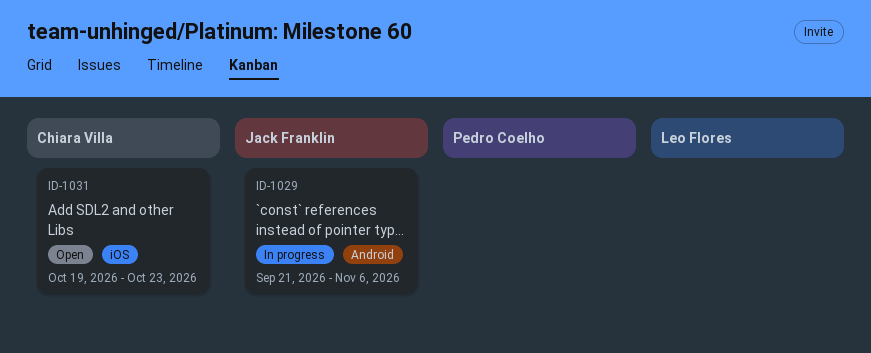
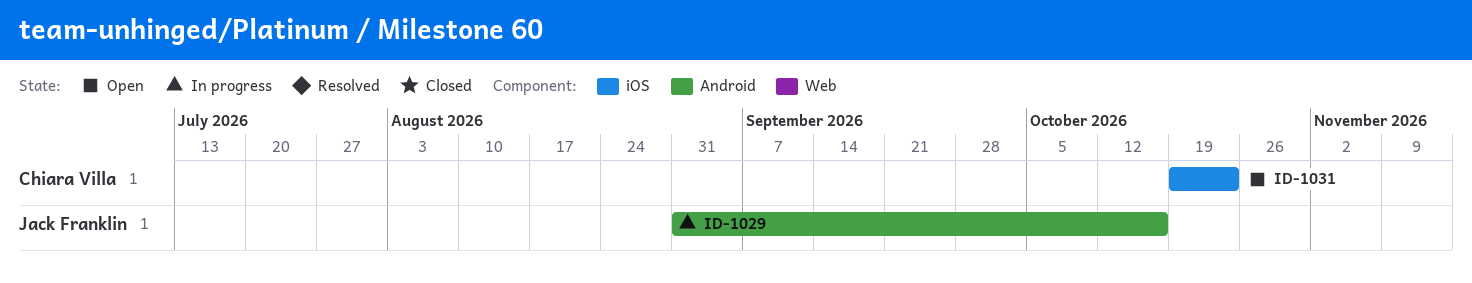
ID-1029, start: Sep 21 -> Aug 31
ID-1029, due: Nov 6 -> Oct 16

